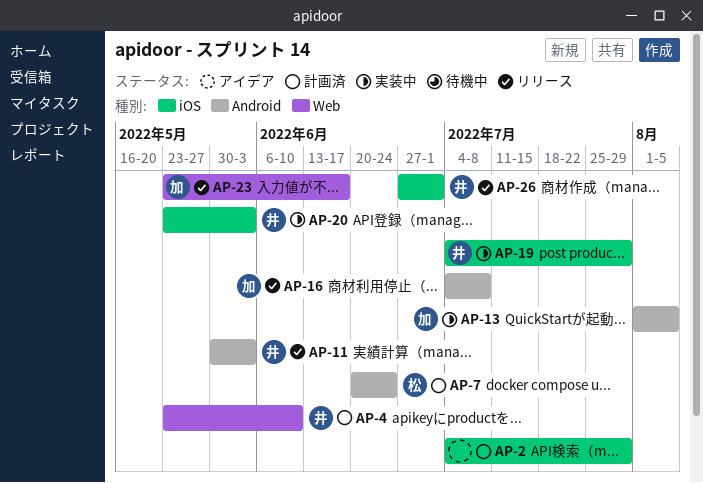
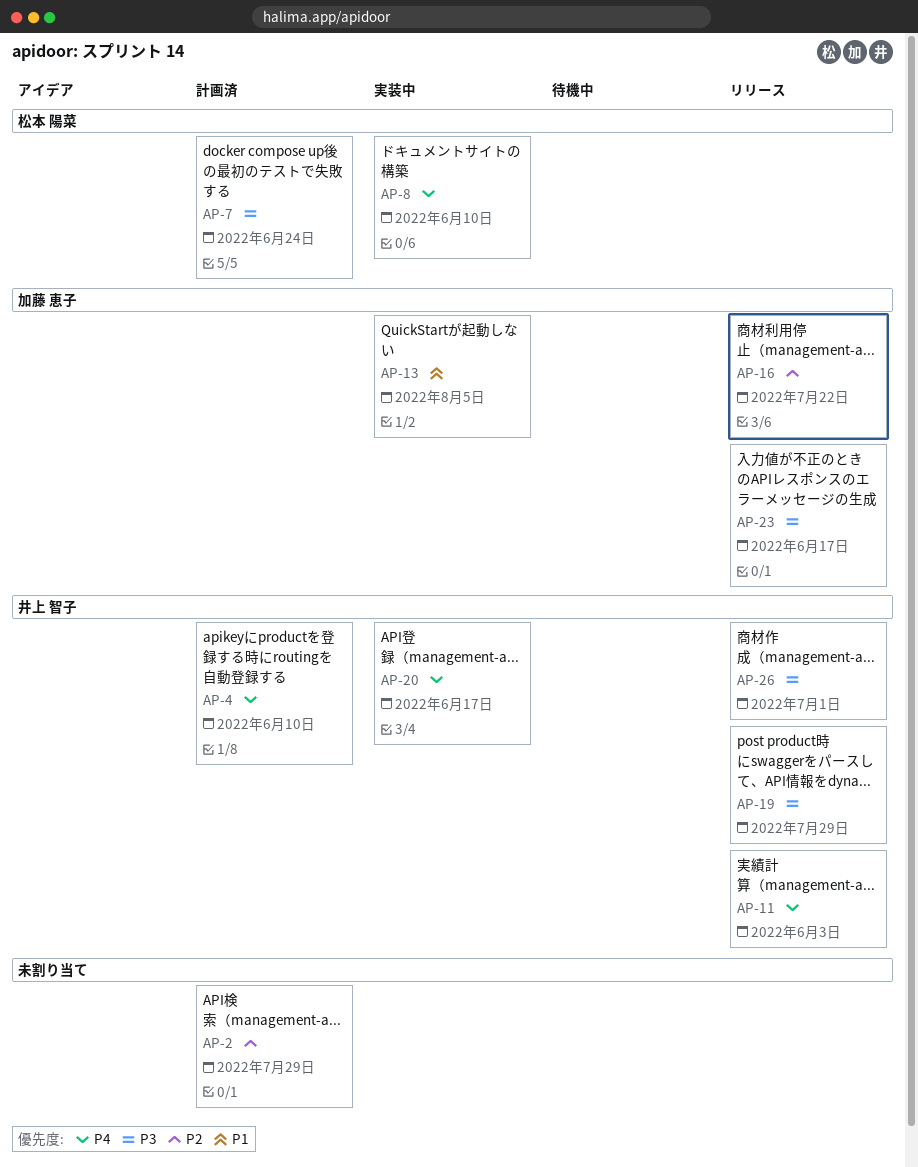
AP-8: none -> present
AP-16, due: Jul 8 -> Jul 22
AP-19, status: 実装中 -> リリース
AP-20, due: Jun 3 -> Jun 17

